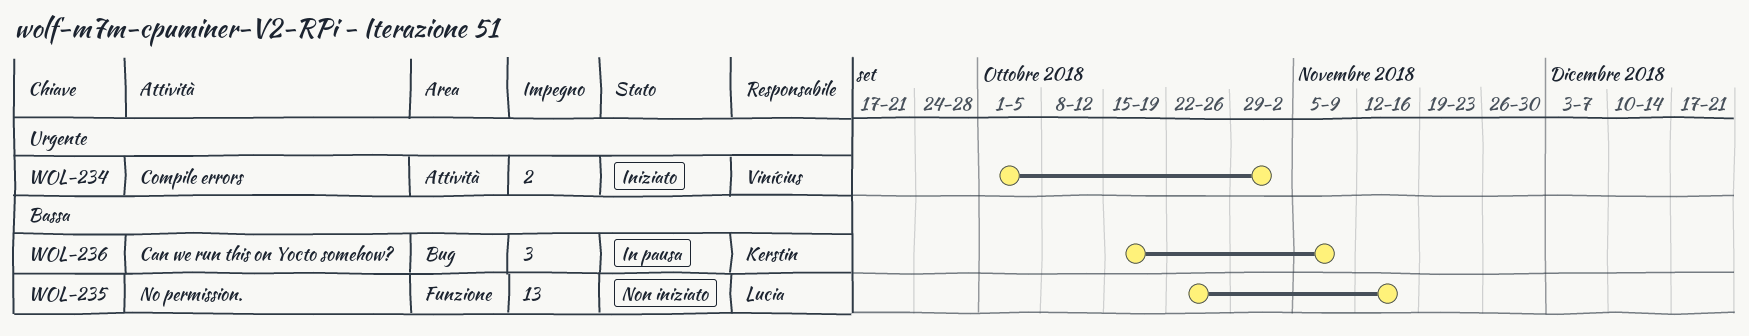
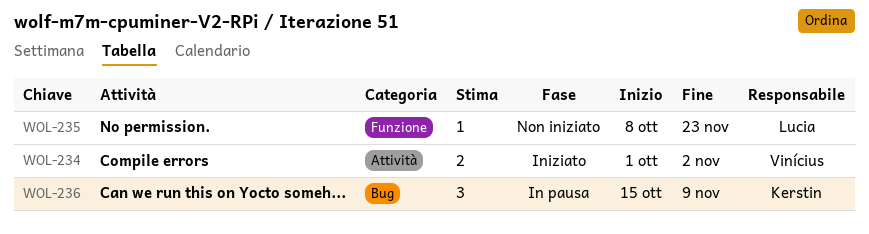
WOL-235, estimate: 13 -> 1
WOL-235, start: Oct 22 -> Oct 8
WOL-235, due: Nov 16 -> Nov 23

